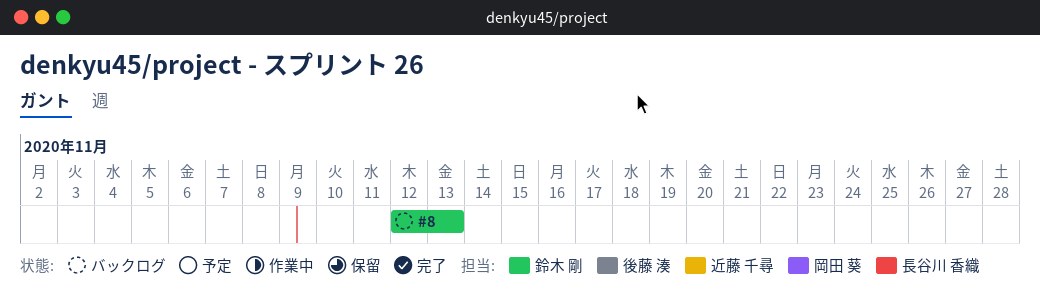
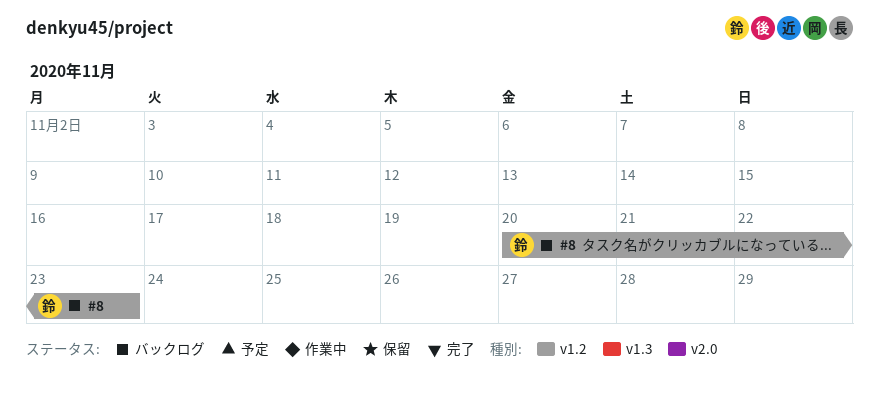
#8, start: Nov 12 -> Nov 20
#8, due: Nov 13 -> Nov 23

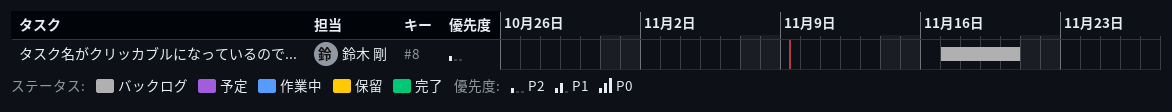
#8, start: Nov 20 -> Nov 17
#8, due: Nov 23 -> Nov 20

